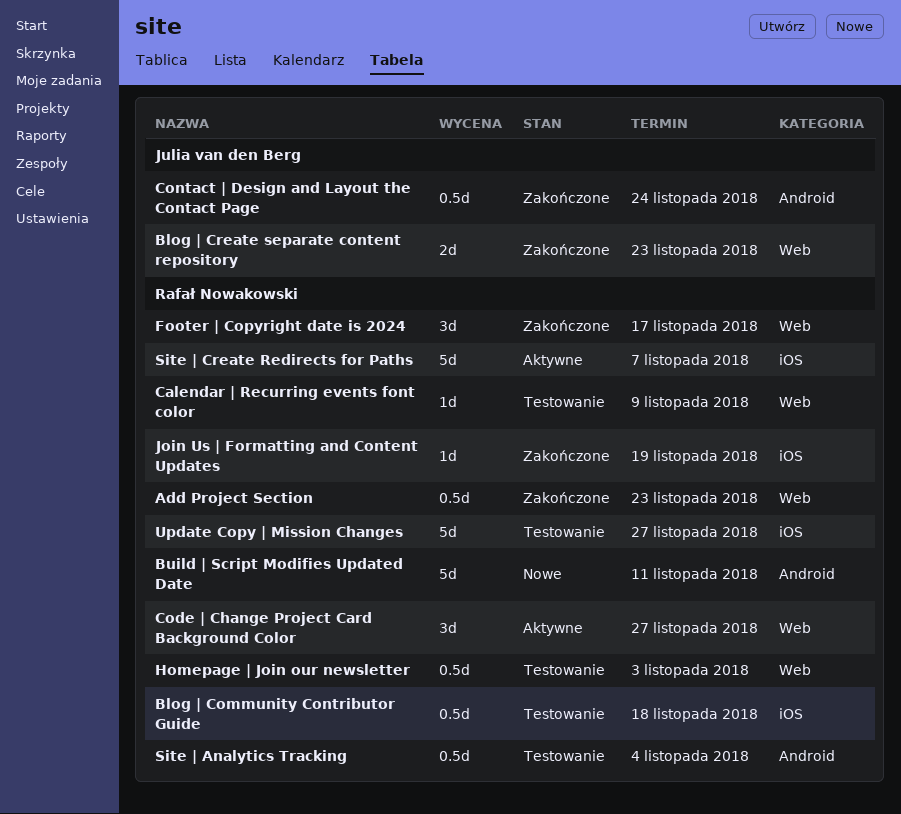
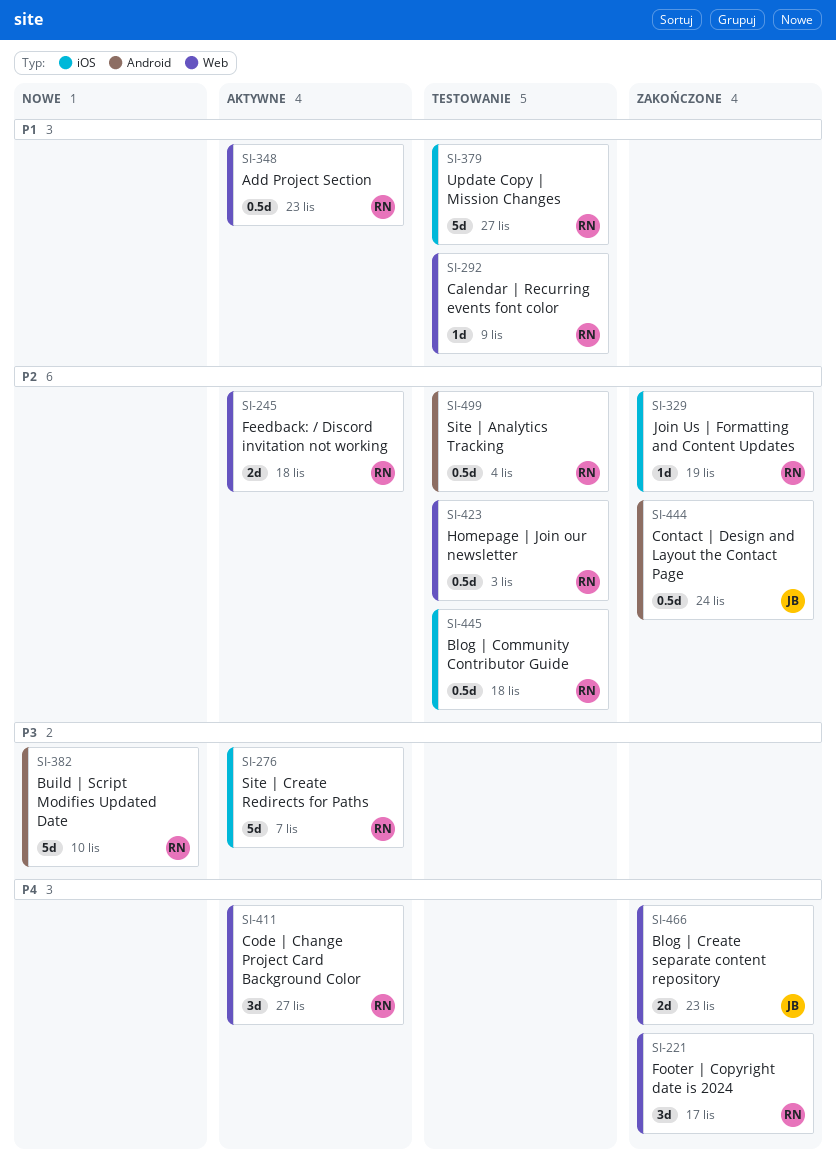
Add Project Section, status: Zakończone -> Aktywne
Build | Script Modifies Updated Date, due: Nov 11 -> Nov 10
Feedback: / Discord invitation not working: none -> present

